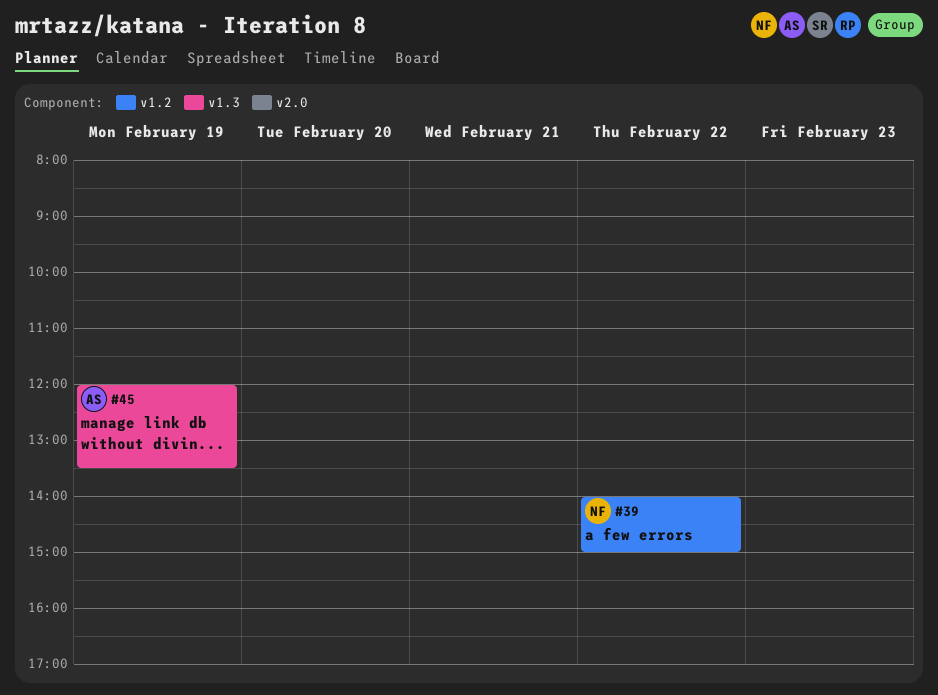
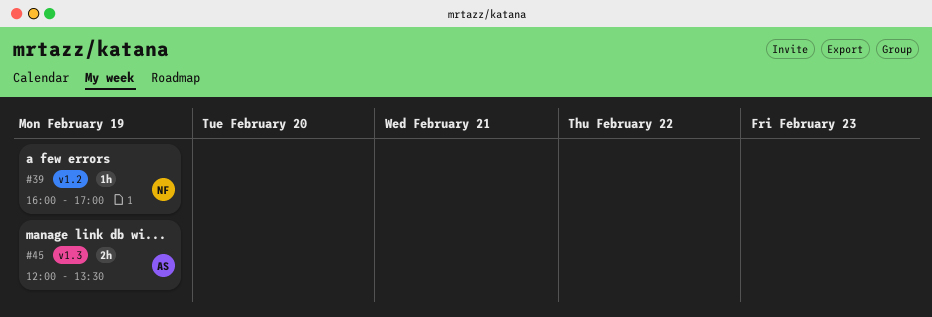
#39, day: Feb 22 -> Feb 19
#39, begins: 14:00 -> 16:00
#39, ends: 15:00 -> 17:00

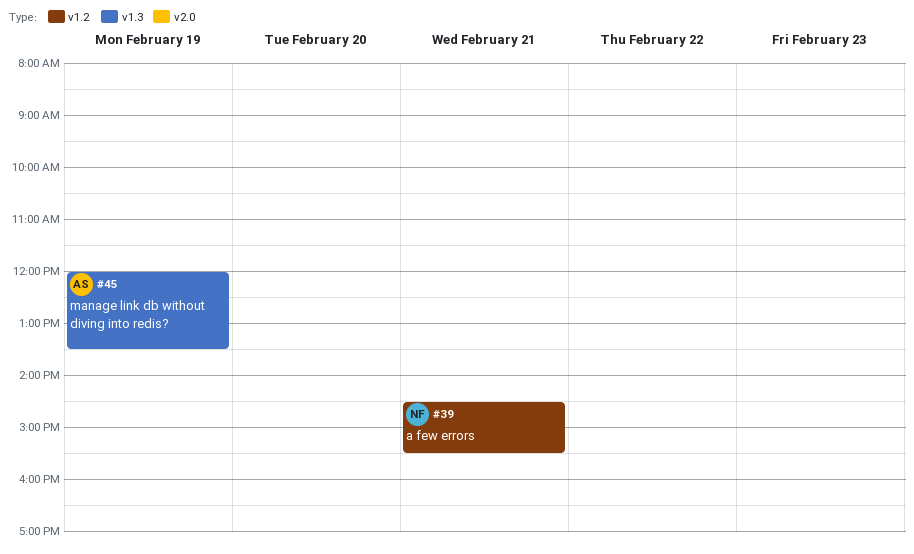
#39, day: Feb 19 -> Feb 21
#39, begins: 16:00 -> 14:30
#39, ends: 17:00 -> 15:30

